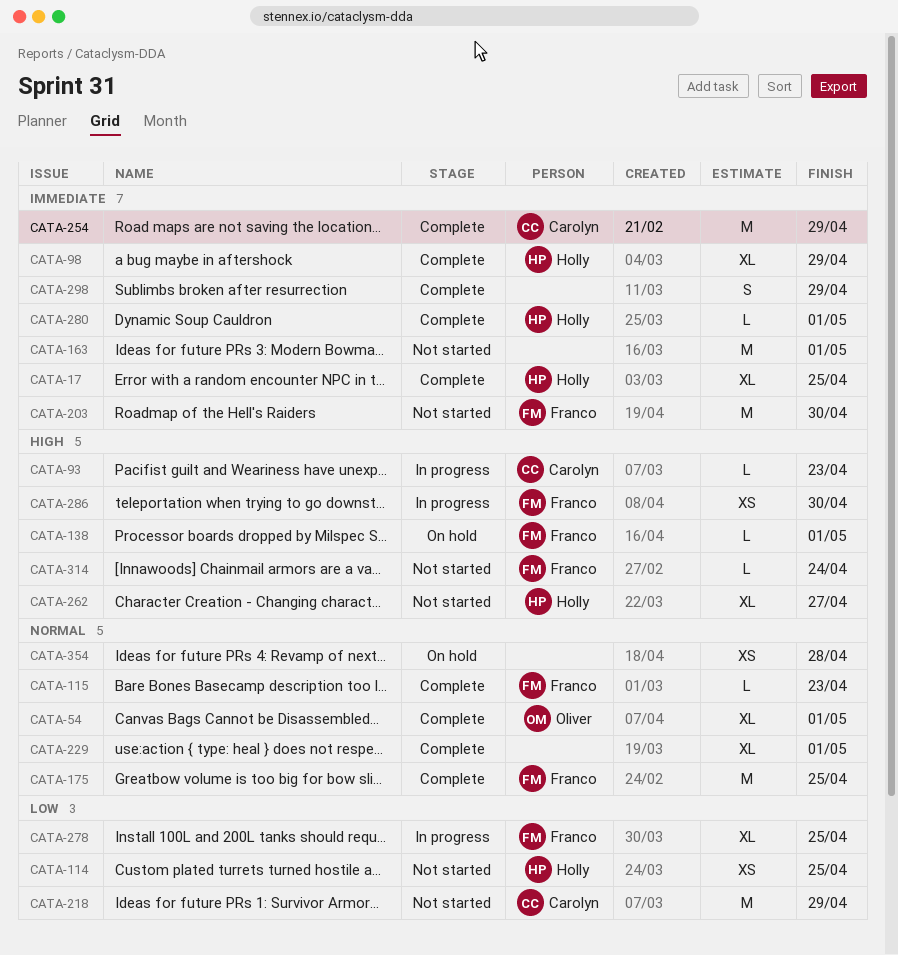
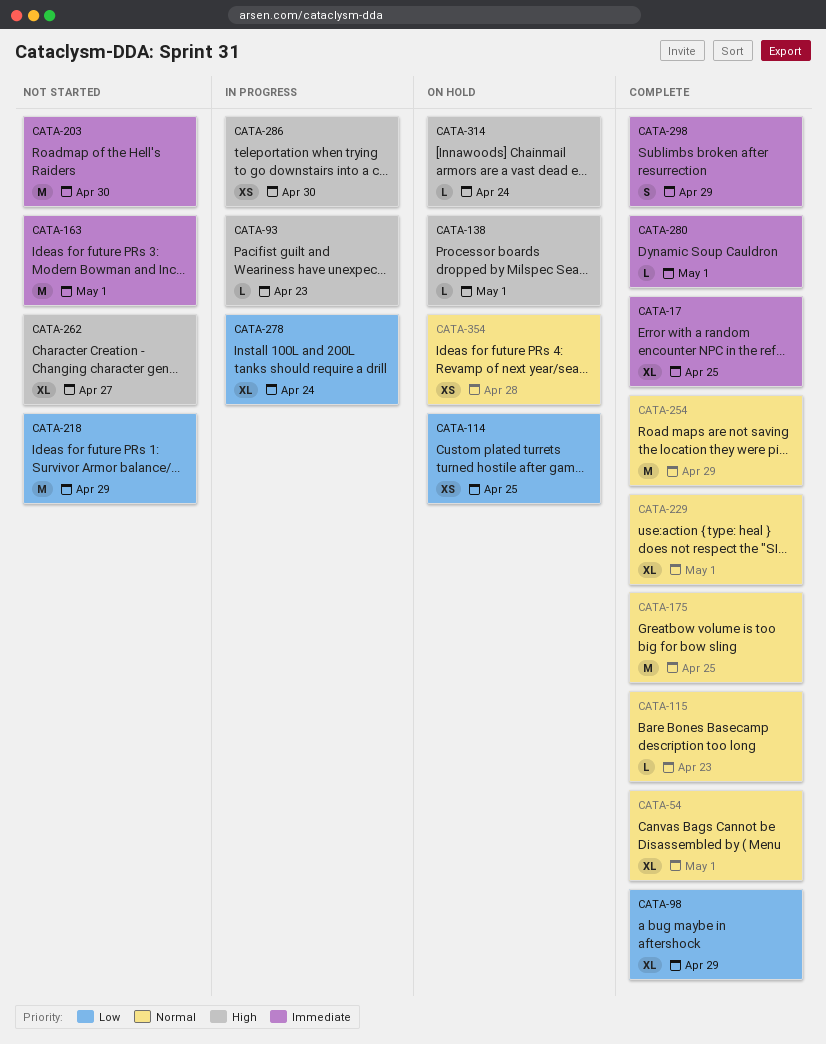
CATA-98, priority: Immediate -> Low
CATA-114, status: Not started -> On hold
CATA-254, priority: Immediate -> Normal
CATA-278, due: Apr 25 -> Apr 24
CATA-314, status: Not started -> On hold

